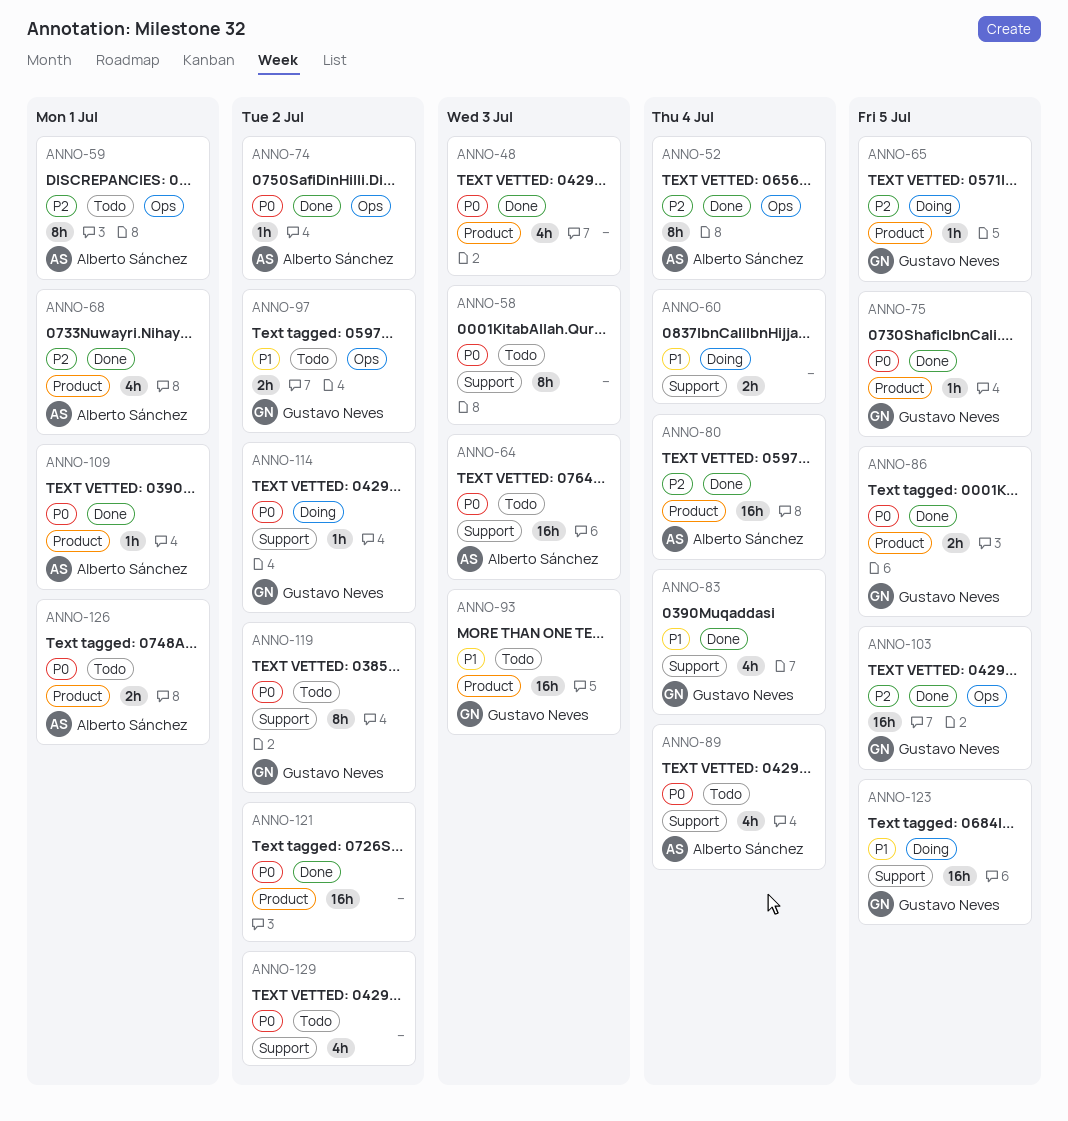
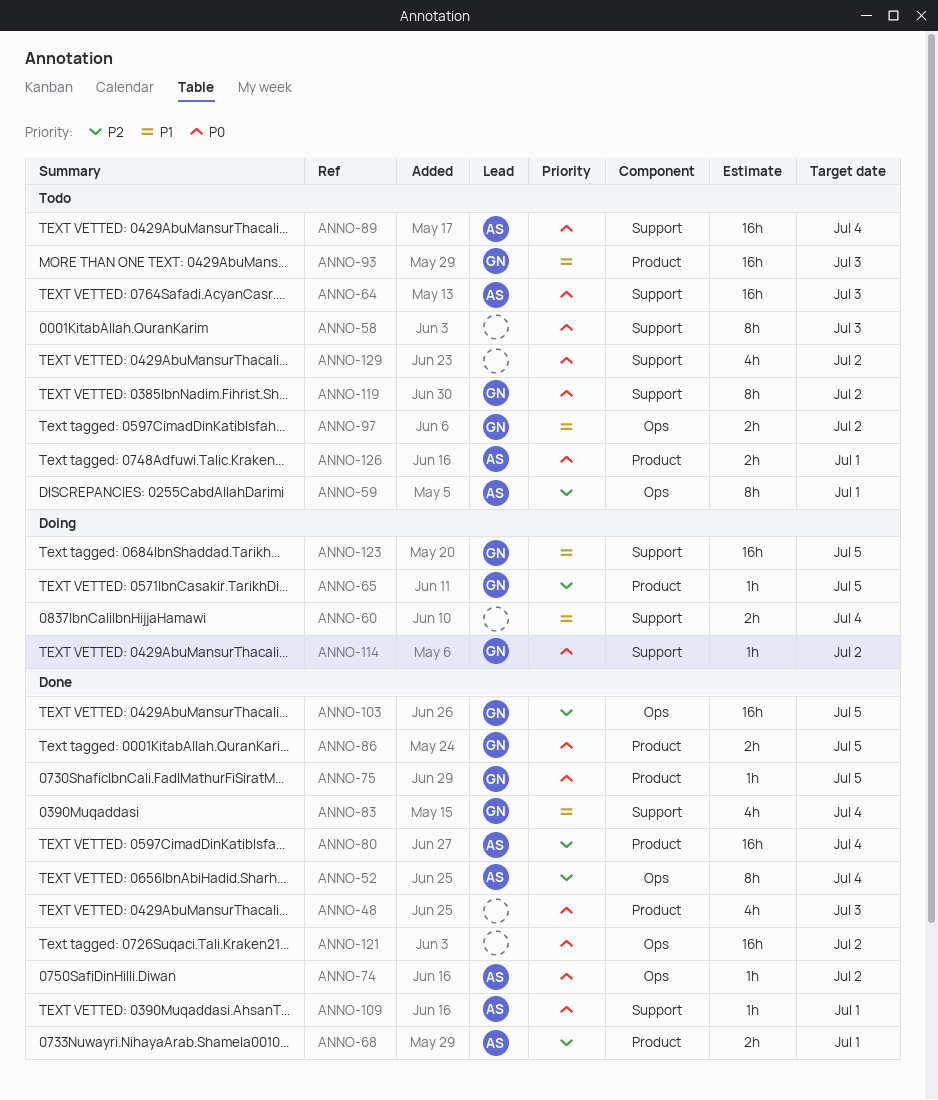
ANNO-68, estimate: 4h -> 2h
ANNO-89, estimate: 4h -> 16h
ANNO-109, label: Product -> Support
ANNO-121, label: Product -> Ops

